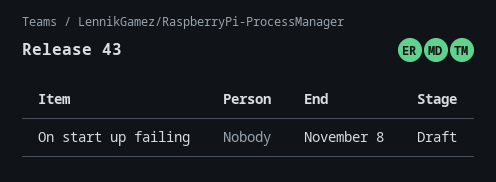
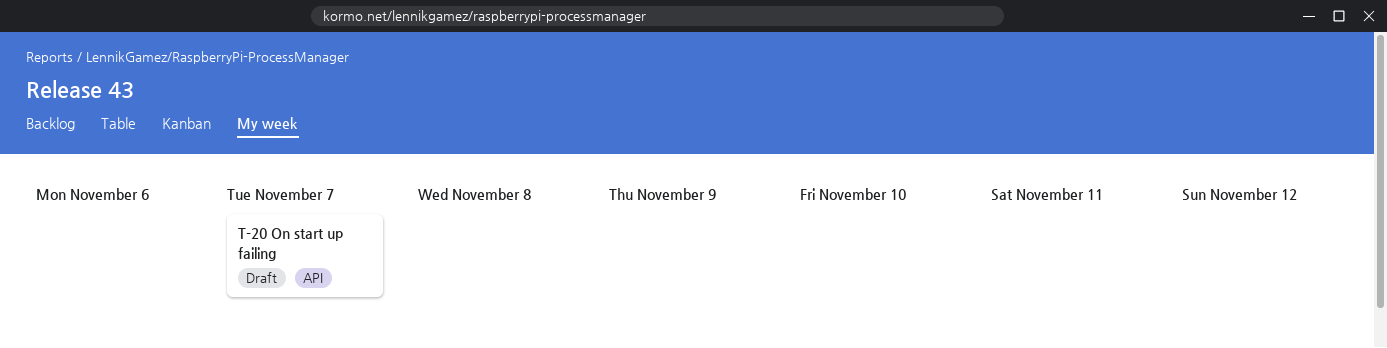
On start up failing, due: Nov 8 -> Nov 7

